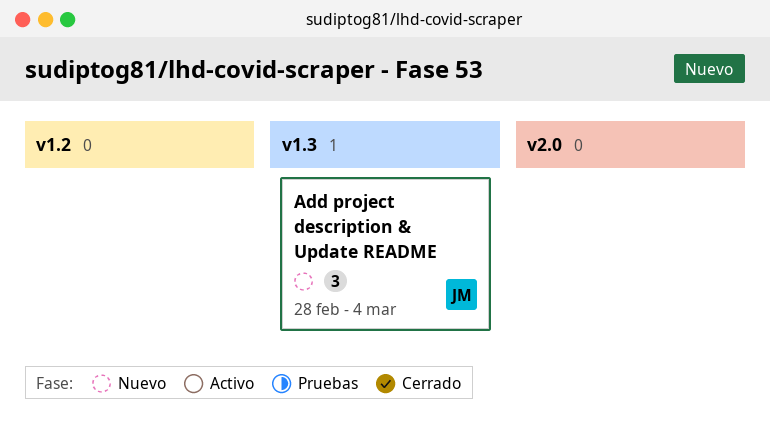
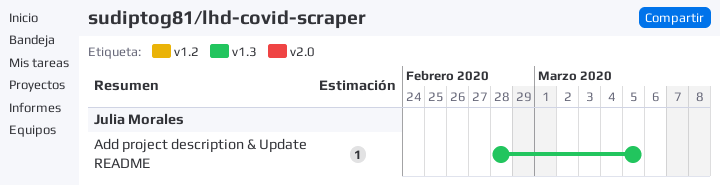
Add project description & Update README, estimate: 3 -> 1
Add project description & Update README, due: Mar 4 -> Mar 5

